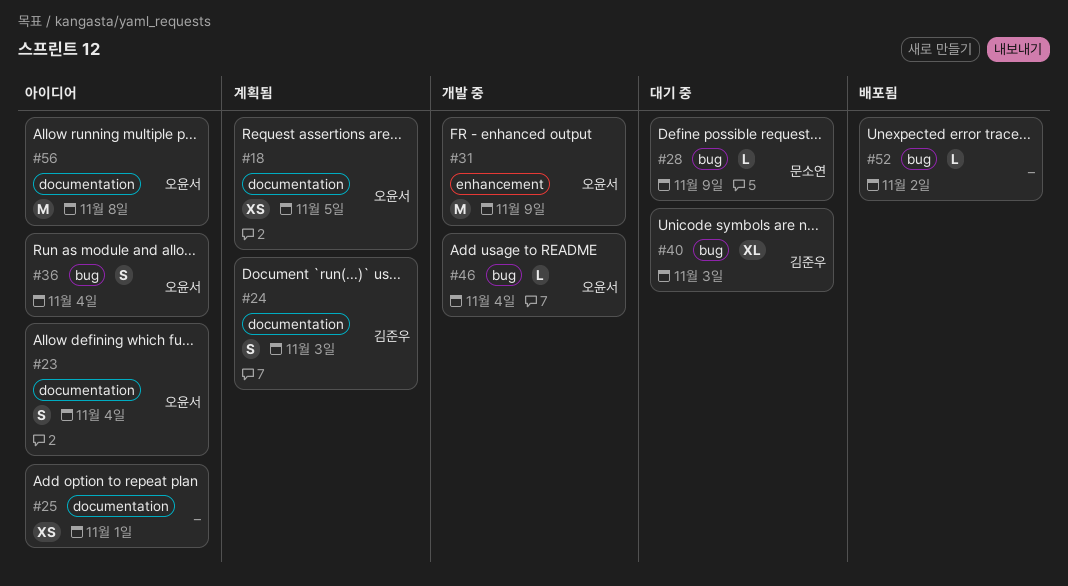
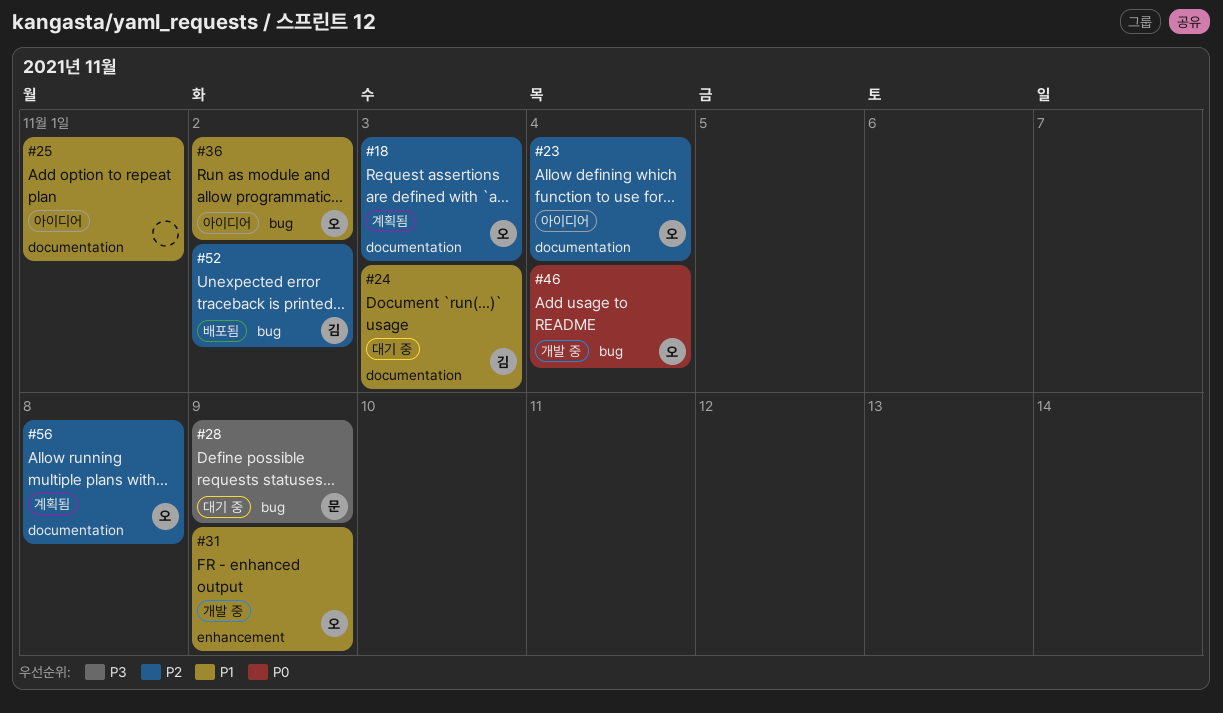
#18, due: Nov 5 -> Nov 3
#24, status: 계획됨 -> 대기 중
#36, due: Nov 4 -> Nov 2
#40: present -> none
#52, owner: none -> 김준우
#56, status: 아이디어 -> 계획됨

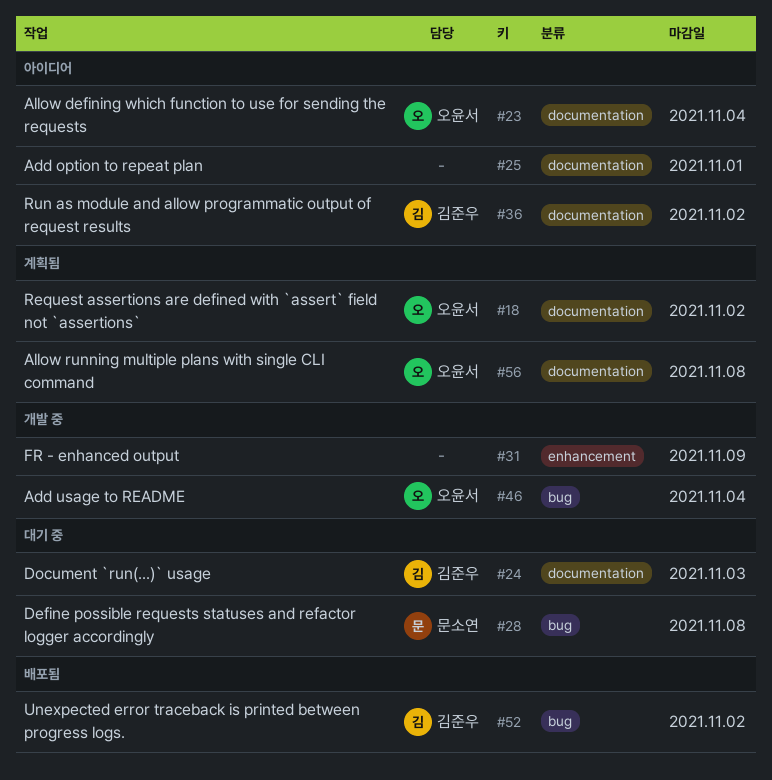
#18, due: Nov 3 -> Nov 2
#28, due: Nov 9 -> Nov 8
#31, owner: 오윤서 -> none
#36, owner: 오윤서 -> 김준우
#36, label: bug -> documentation

